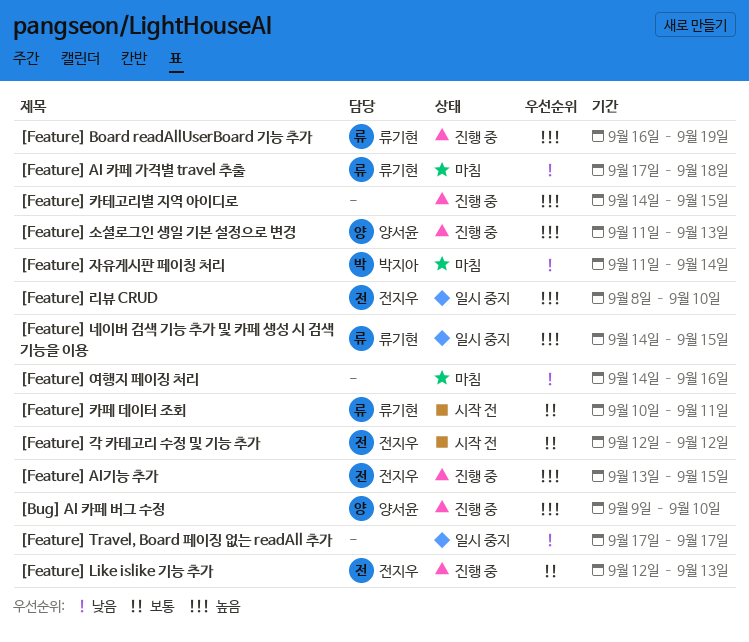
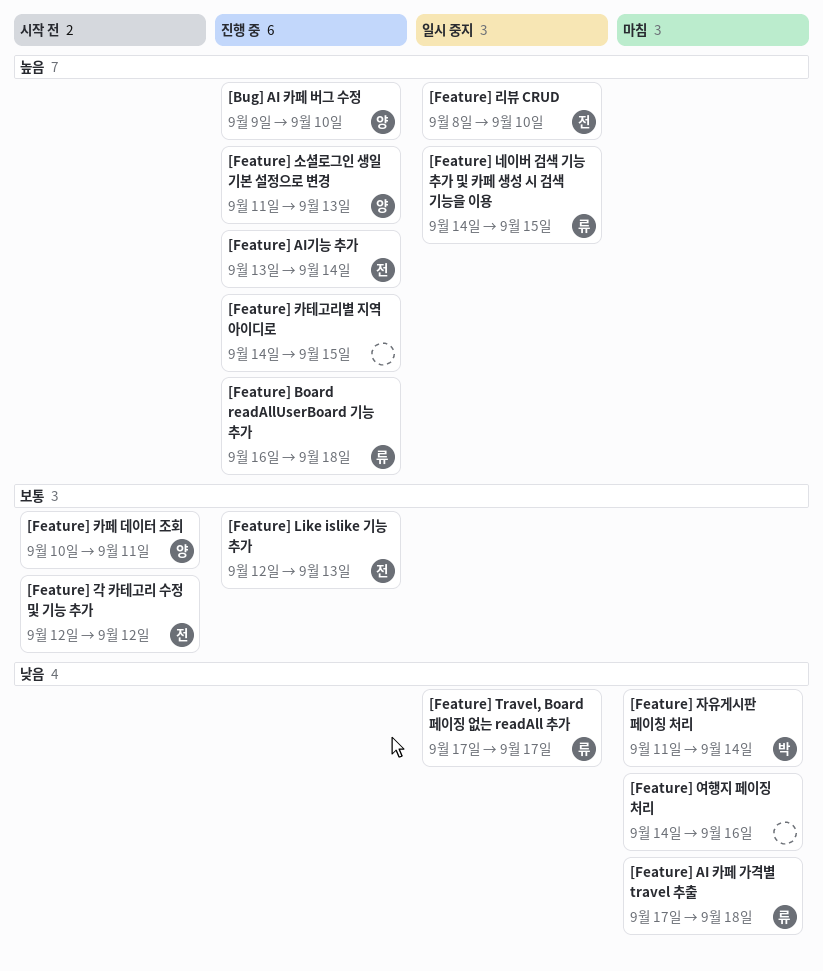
[Feature] AI기능 추가, due: Sep 15 -> Sep 14
[Feature] Board readAllUserBoard 기능 추가, due: Sep 19 -> Sep 18
[Feature] Travel, Board 페이징 없는 readAll 추가, owner: none -> 류기현
[Feature] 카페 데이터 조회, owner: 류기현 -> 양서윤

